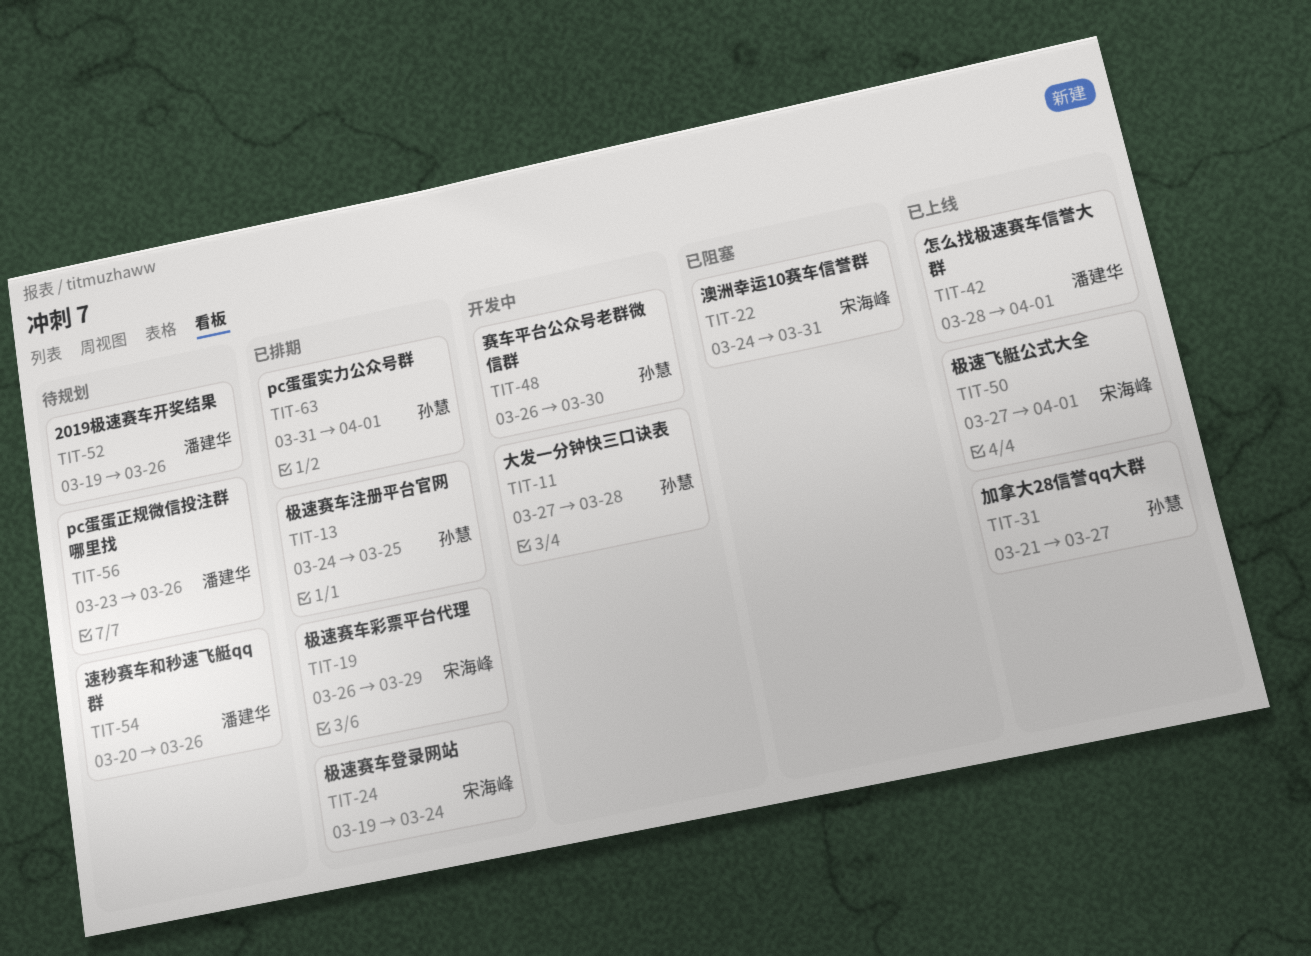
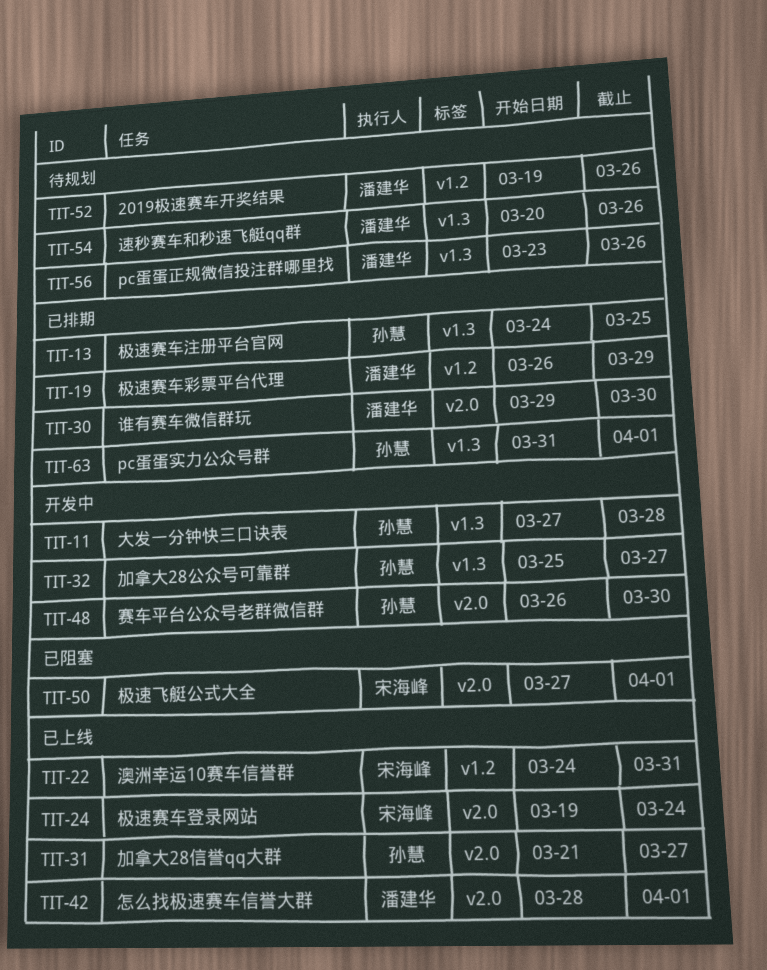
TIT-19, owner: 宋海峰 -> 潘建华
TIT-22, status: 已阻塞 -> 已上线
TIT-24, status: 已排期 -> 已上线
TIT-30: none -> present
TIT-32: none -> present
TIT-50, status: 已上线 -> 已阻塞

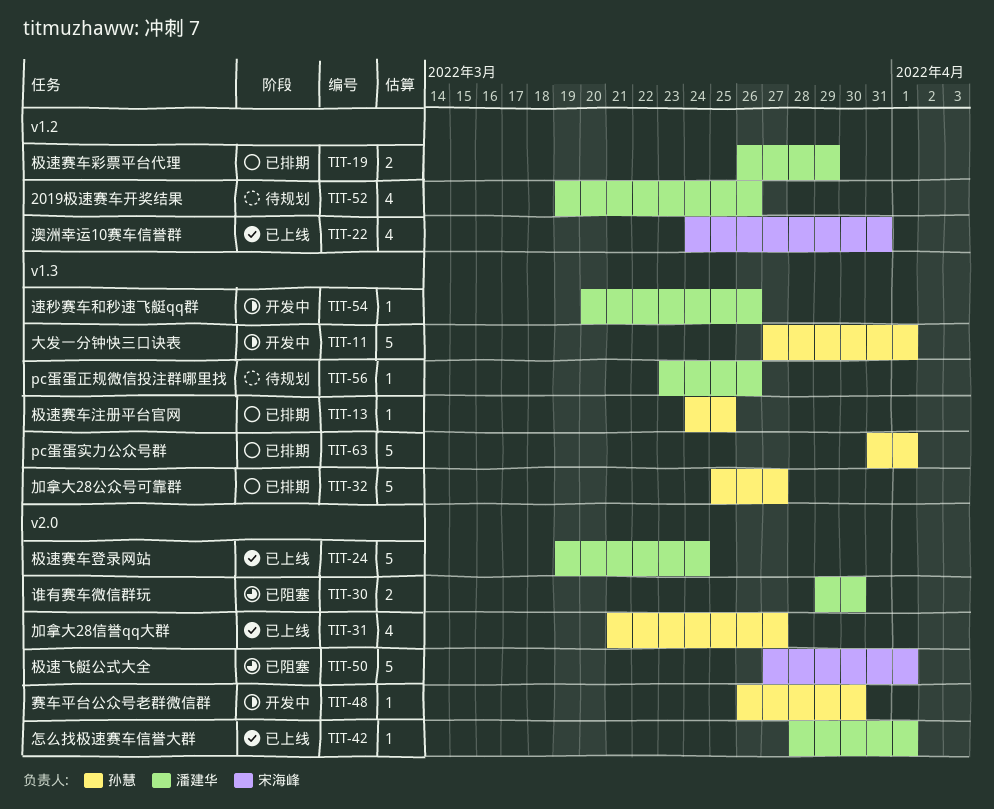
TIT-11, due: Mar 28 -> Apr 1
TIT-24, owner: 宋海峰 -> 潘建华
TIT-30, status: 已排期 -> 已阻塞
TIT-32, status: 开发中 -> 已排期
TIT-54, status: 待规划 -> 开发中

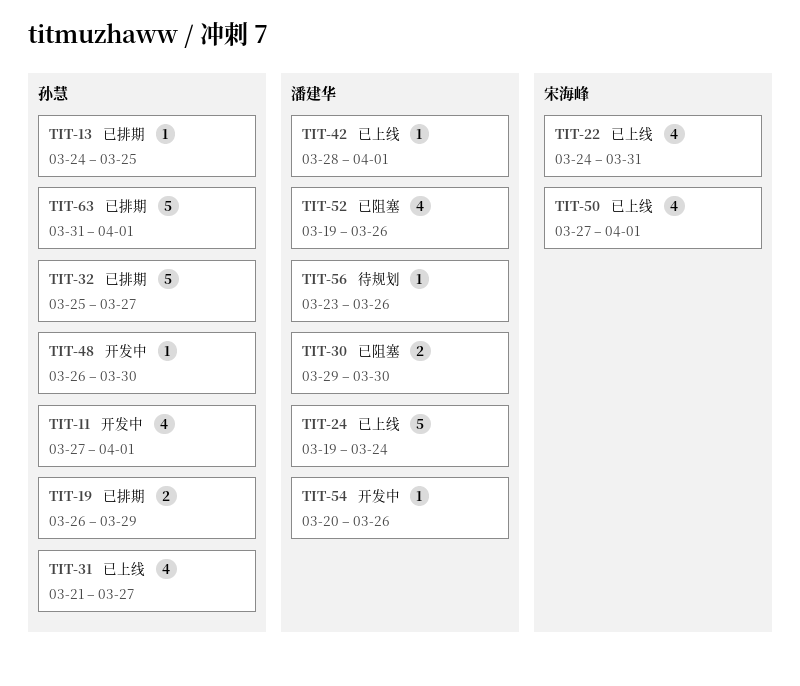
TIT-11, estimate: 5 -> 4
TIT-19, owner: 潘建华 -> 孙慧
TIT-50, status: 已阻塞 -> 已上线
TIT-50, estimate: 5 -> 4
TIT-52, status: 待规划 -> 已阻塞

